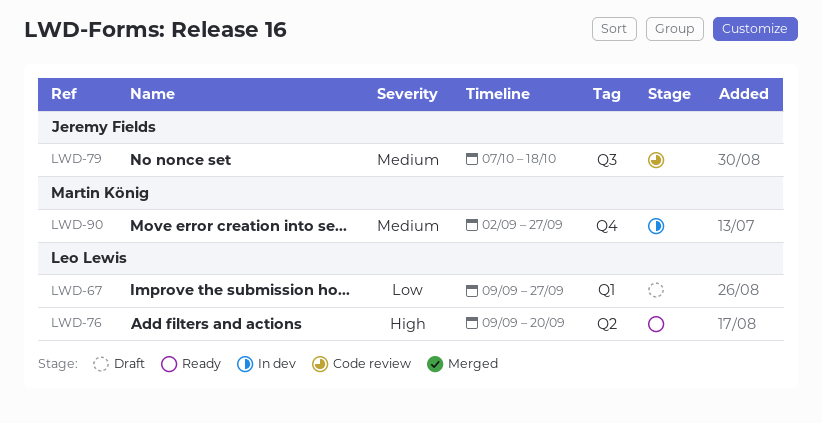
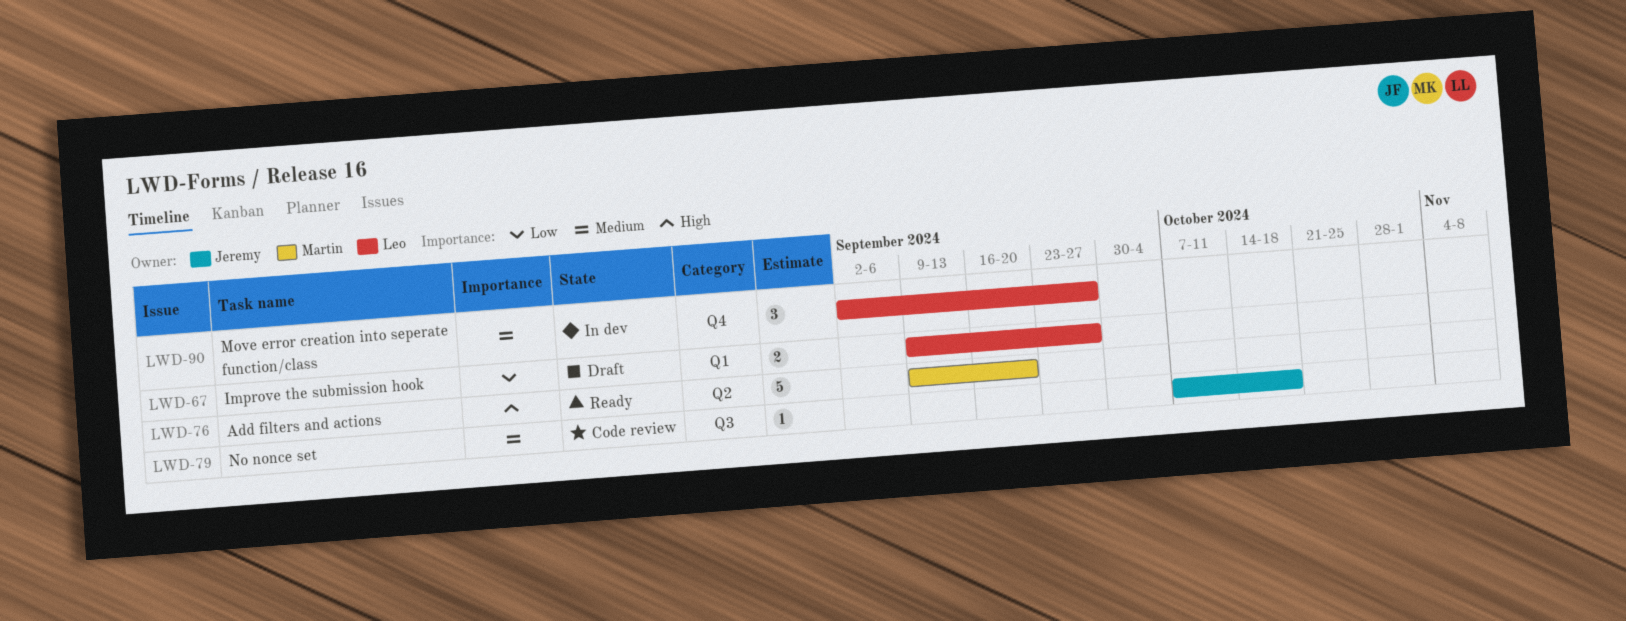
LWD-76, owner: Leo Lewis -> Martin König
LWD-90, owner: Martin König -> Leo Lewis

